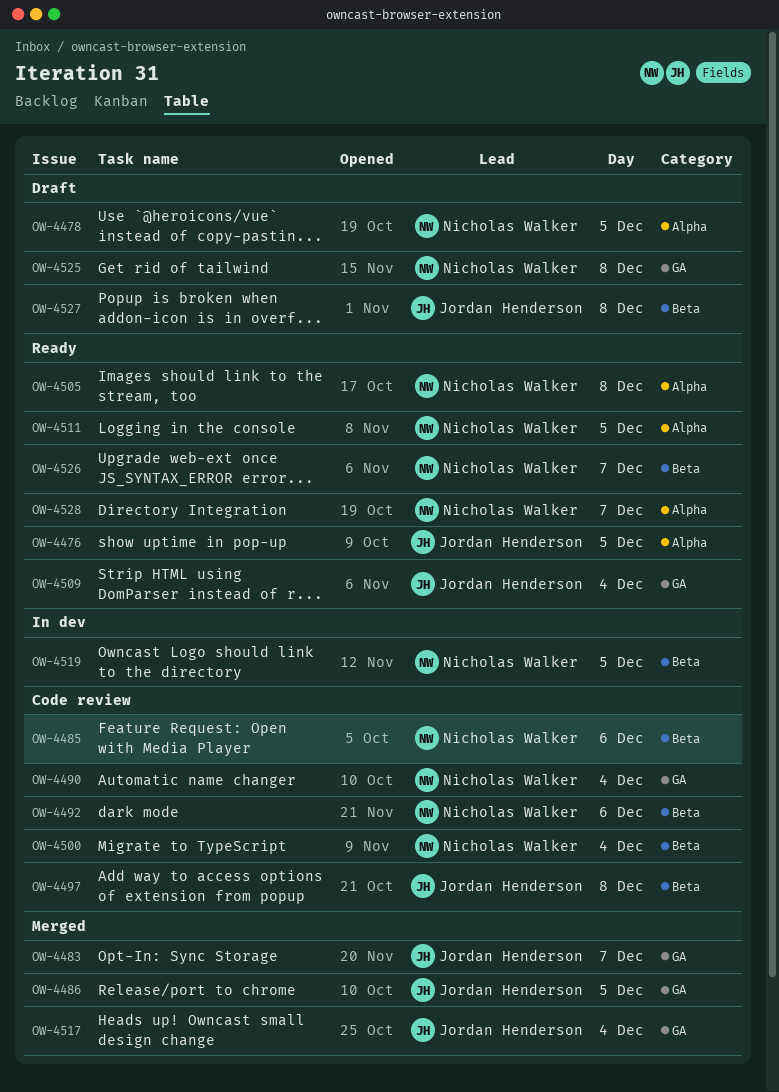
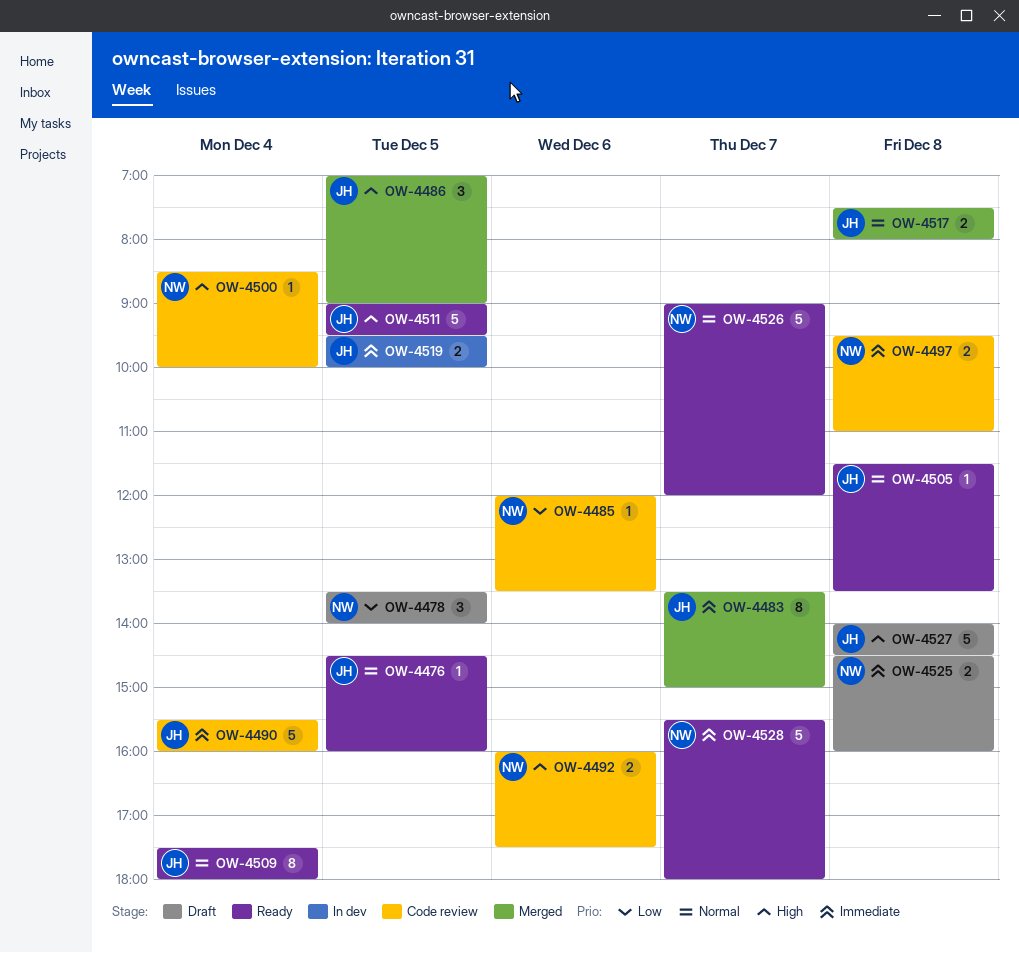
OW-4490, owner: Nicholas Walker -> Jordan Henderson
OW-4497, owner: Jordan Henderson -> Nicholas Walker
OW-4505, owner: Nicholas Walker -> Jordan Henderson
OW-4511, owner: Nicholas Walker -> Jordan Henderson
OW-4517, day: Dec 4 -> Dec 8
OW-4519, owner: Nicholas Walker -> Jordan Henderson

